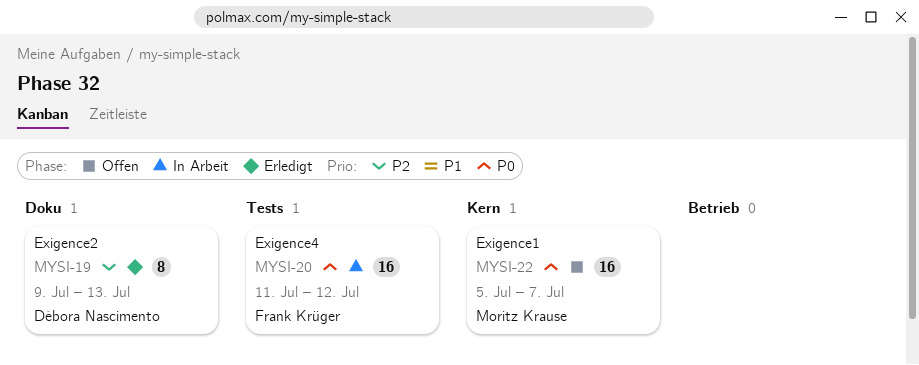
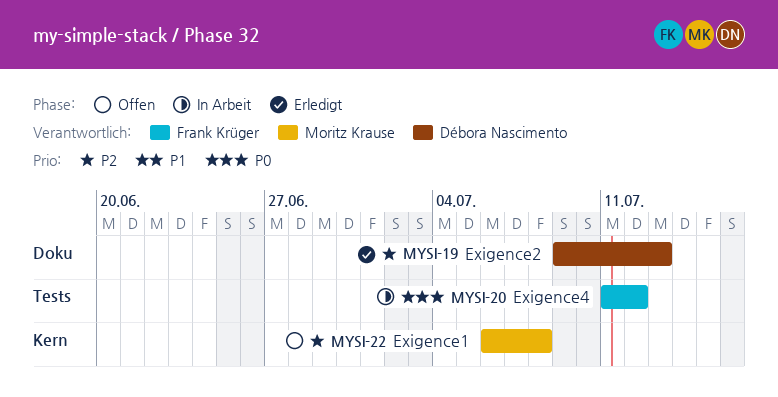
MYSI-22, priority: P0 -> P2
MYSI-22, start: Jul 5 -> Jul 6
MYSI-22, due: Jul 7 -> Jul 8

